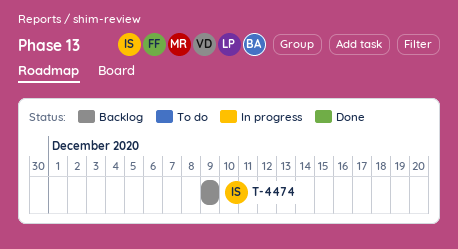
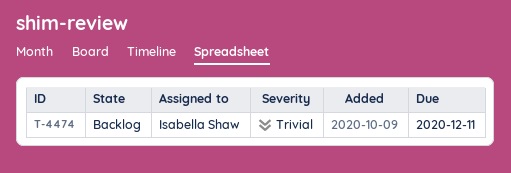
T-4474, due: Dec 9 -> Dec 11

